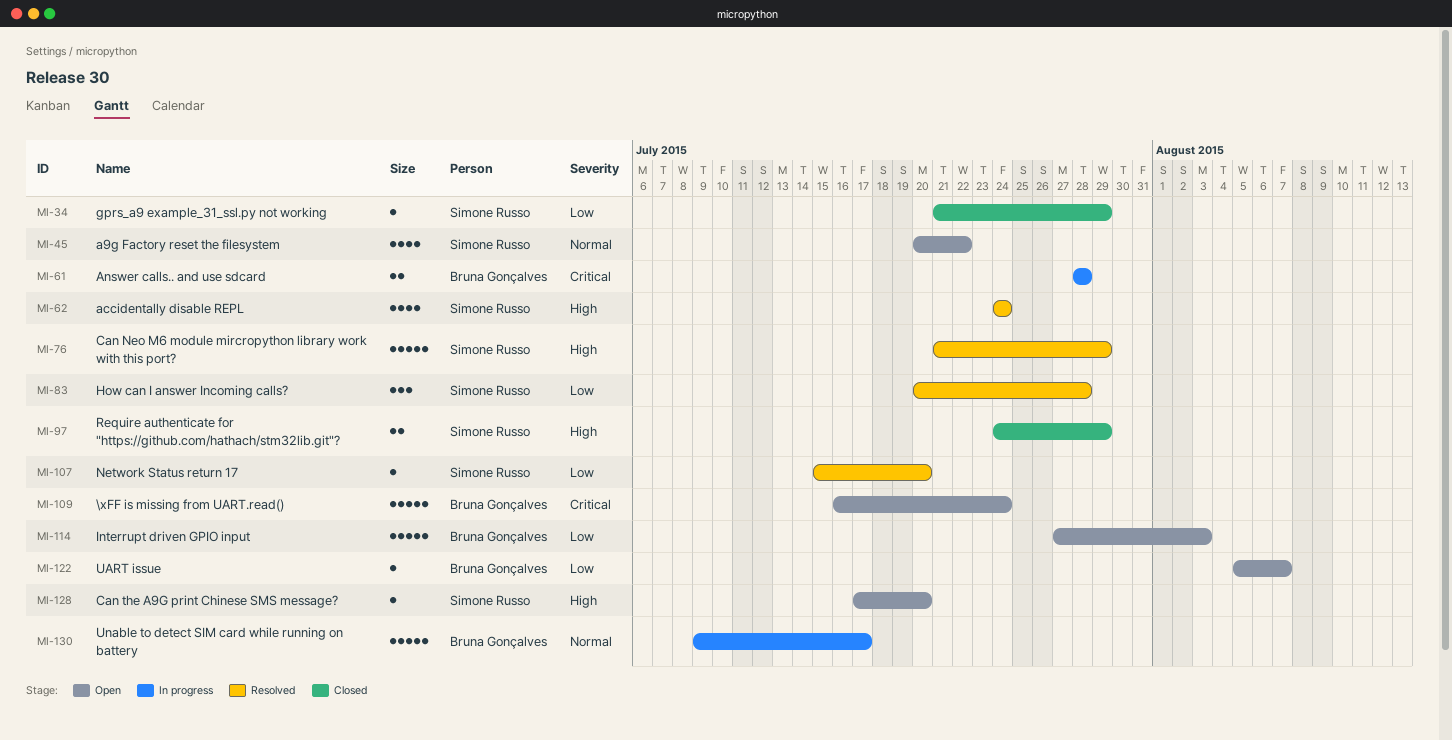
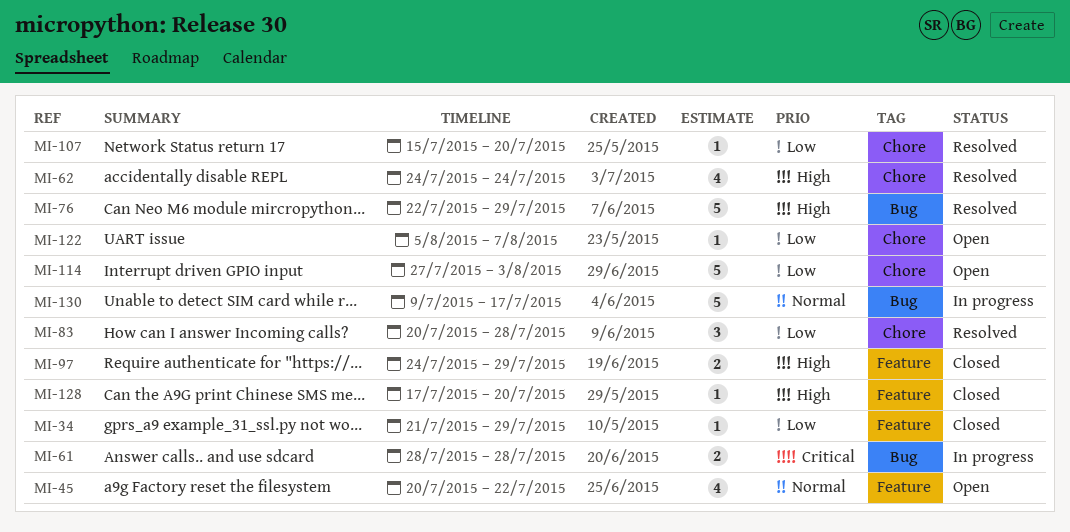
MI-76, start: Jul 21 -> Jul 22
MI-109: present -> none
MI-128, status: Open -> Closed

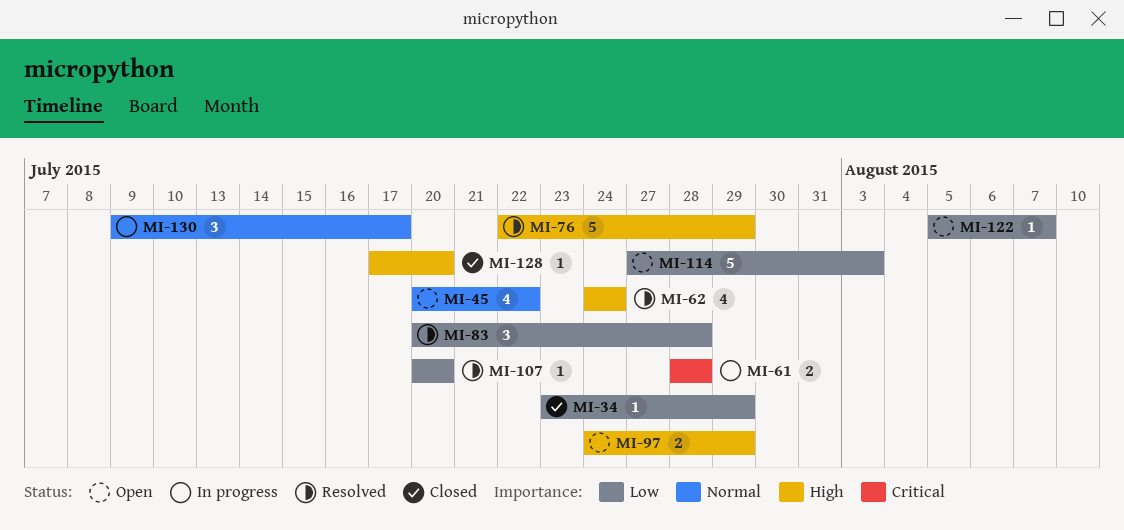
MI-34, start: Jul 21 -> Jul 23
MI-97, status: Closed -> Open
MI-107, start: Jul 15 -> Jul 20
MI-130, estimate: 5 -> 3

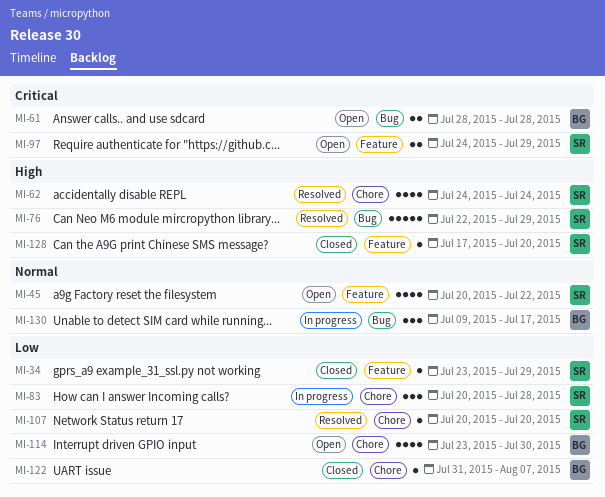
MI-61, status: In progress -> Open
MI-83, status: Resolved -> In progress
MI-97, priority: High -> Critical
MI-114, estimate: 5 -> 4
MI-114, start: Jul 27 -> Jul 23
MI-114, due: Aug 3 -> Jul 30
MI-122, status: Open -> Closed
MI-122, start: Aug 5 -> Jul 31

